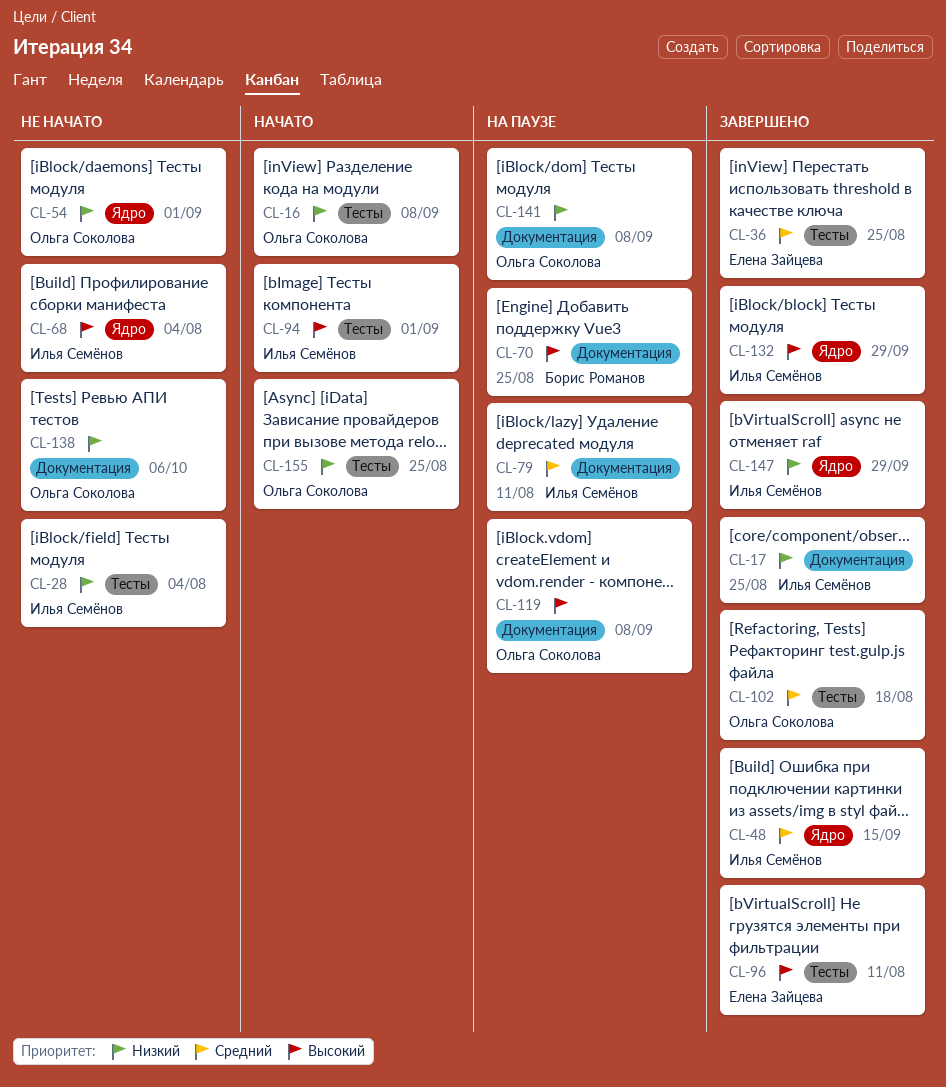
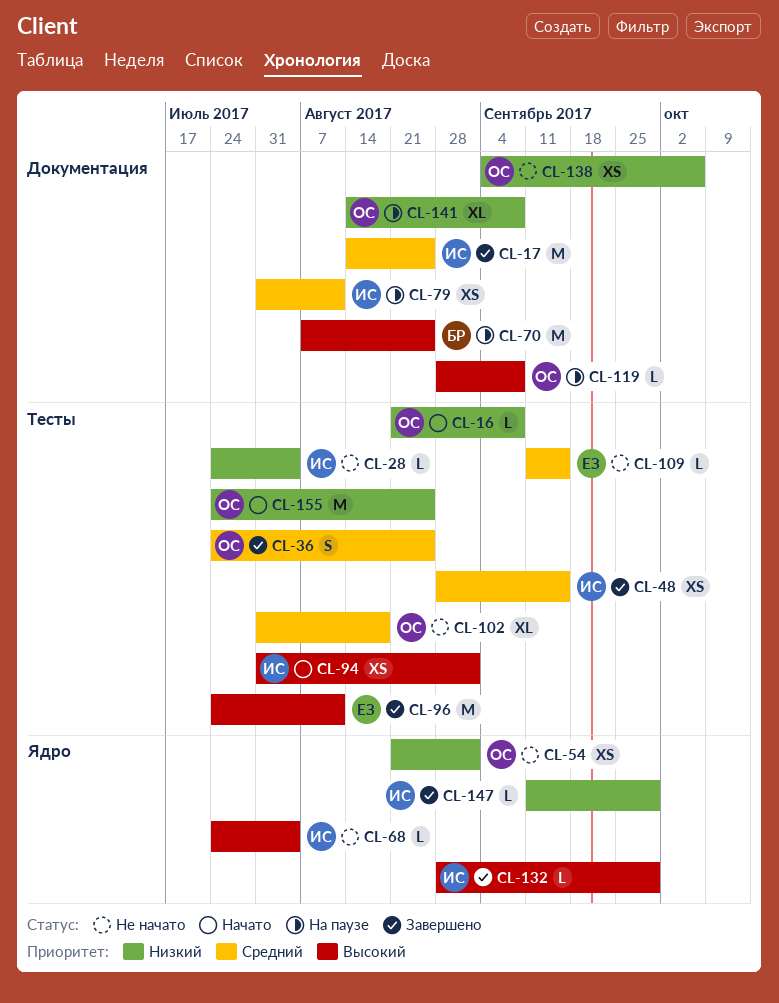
CL-17, priority: Низкий -> Средний
CL-36, owner: Елена Зайцева -> Ольга Соколова
CL-48, label: Ядро -> Тесты
CL-102, status: Завершено -> Не начато
CL-109: none -> present

